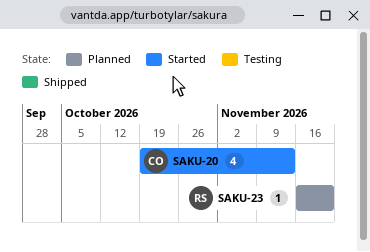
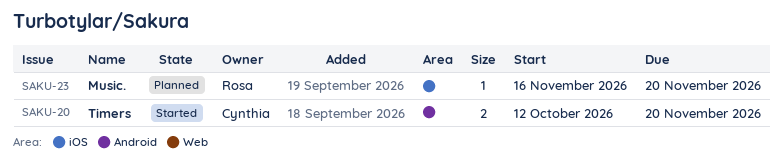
SAKU-20, estimate: 4 -> 2
SAKU-20, start: Oct 19 -> Oct 12
SAKU-20, due: Nov 13 -> Nov 20

